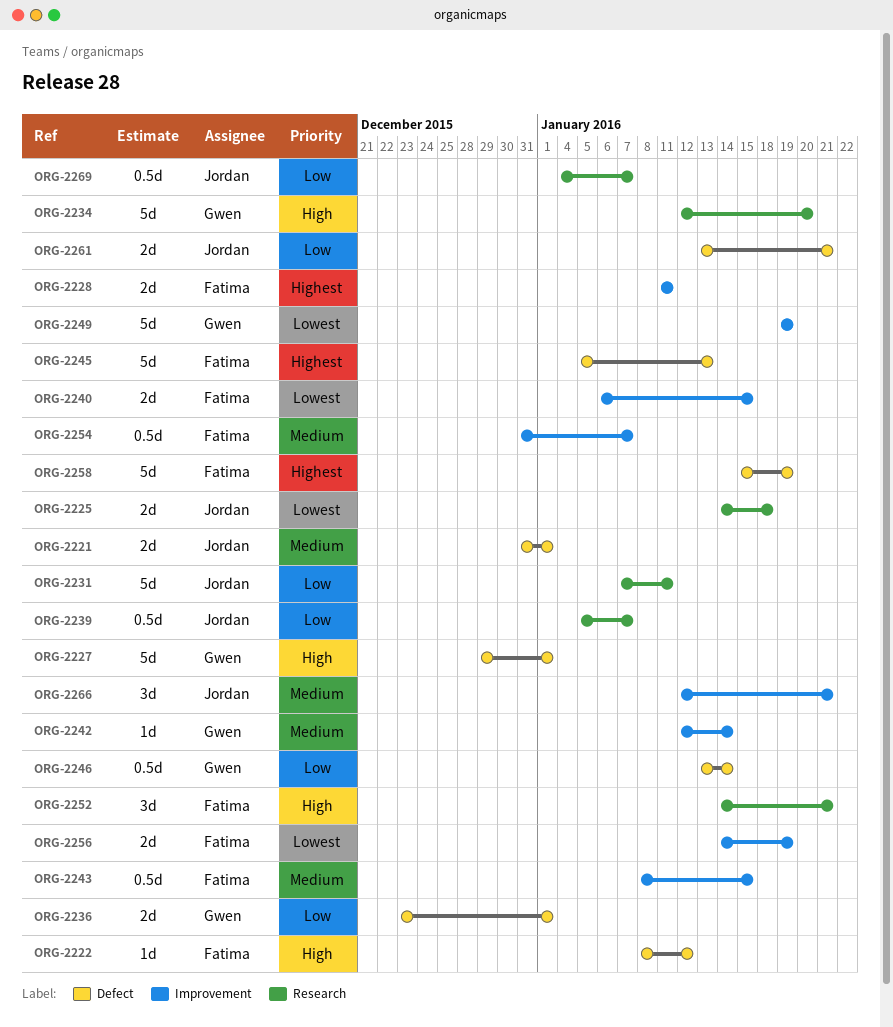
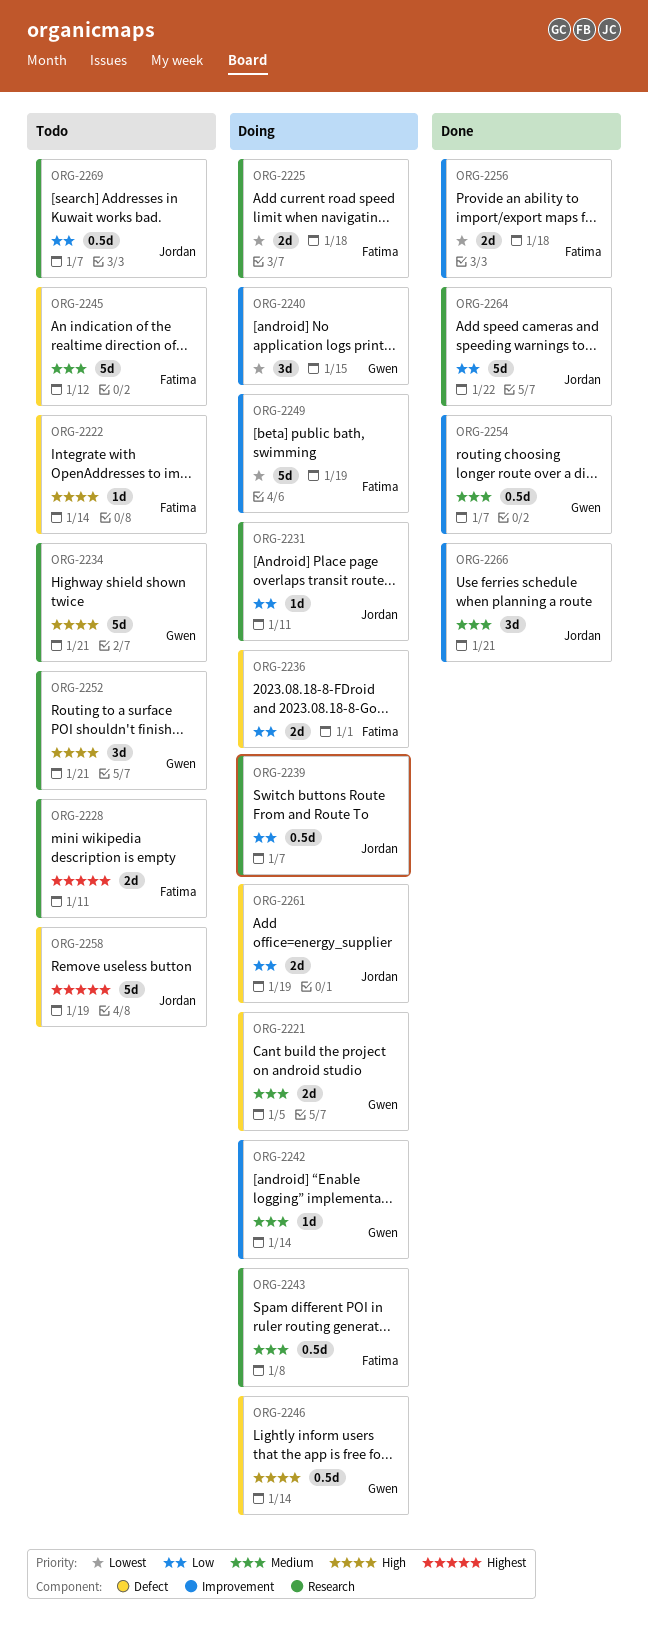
ORG-2221, owner: Jordan -> Gwen
ORG-2221, due: Jan 1 -> Jan 5
ORG-2222, due: Jan 12 -> Jan 14
ORG-2225, owner: Jordan -> Fatima
ORG-2227: present -> none
ORG-2228, label: Improvement -> Research
ORG-2231, estimate: 5d -> 1d
ORG-2234, due: Jan 20 -> Jan 21
ORG-2236, owner: Gwen -> Fatima
ORG-2240, owner: Fatima -> Gwen
ORG-2240, estimate: 2d -> 3d
ORG-2243, label: Improvement -> Research
ORG-2243, due: Jan 15 -> Jan 8
ORG-2245, priority: Highest -> Medium
ORG-2245, due: Jan 13 -> Jan 12
ORG-2246, priority: Low -> High
ORG-2249, owner: Gwen -> Fatima
ORG-2252, owner: Fatima -> Gwen
ORG-2254, owner: Fatima -> Gwen
ORG-2256, due: Jan 19 -> Jan 18
ORG-2258, owner: Fatima -> Jordan
ORG-2261, due: Jan 21 -> Jan 19
ORG-2264: none -> present

